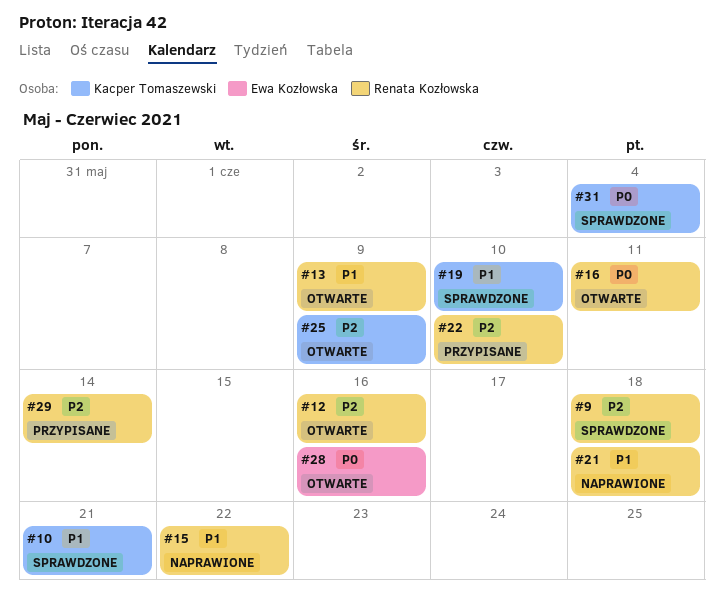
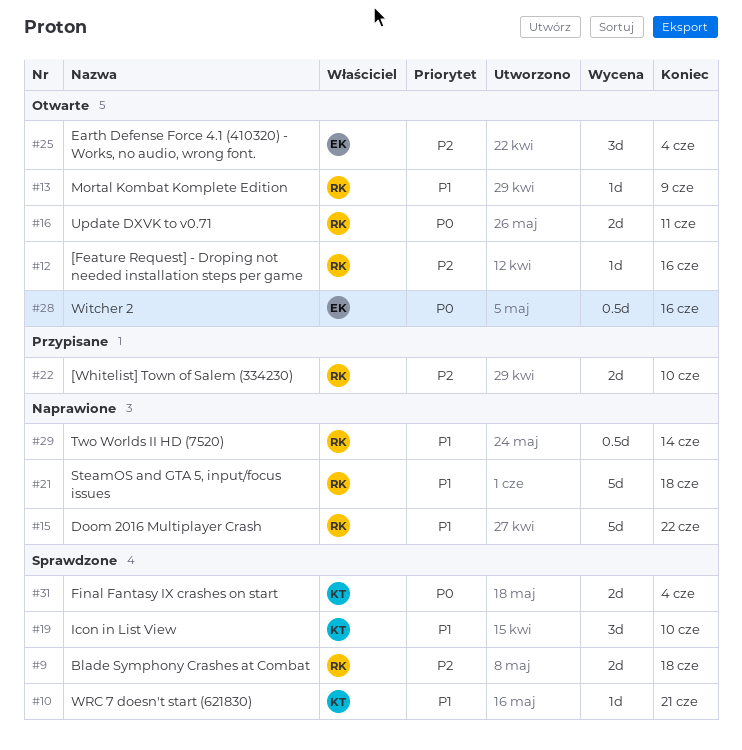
#25, owner: Kacper Tomaszewski -> Ewa Kozłowska
#25, due: Jun 9 -> Jun 4
#29, status: Przypisane -> Naprawione
#29, priority: P2 -> P1

